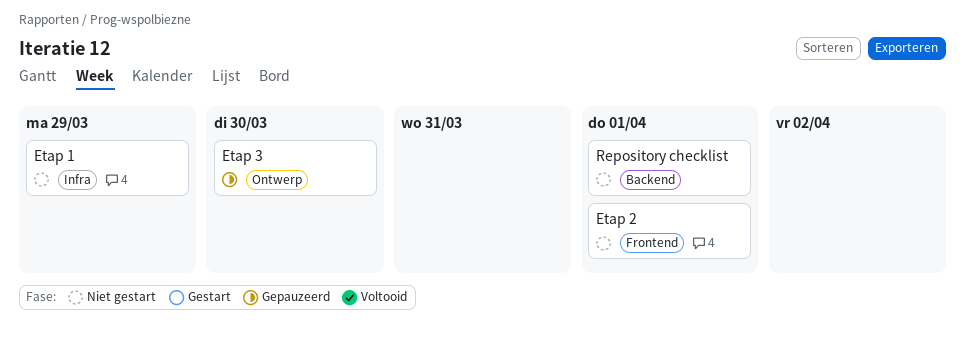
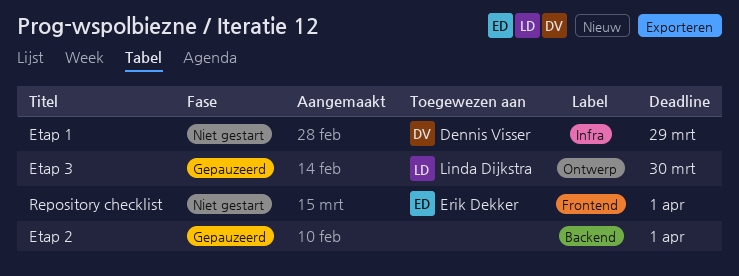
Etap 2, status: Niet gestart -> Gepauzeerd
Etap 2, label: Frontend -> Backend
Repository checklist, label: Backend -> Frontend

